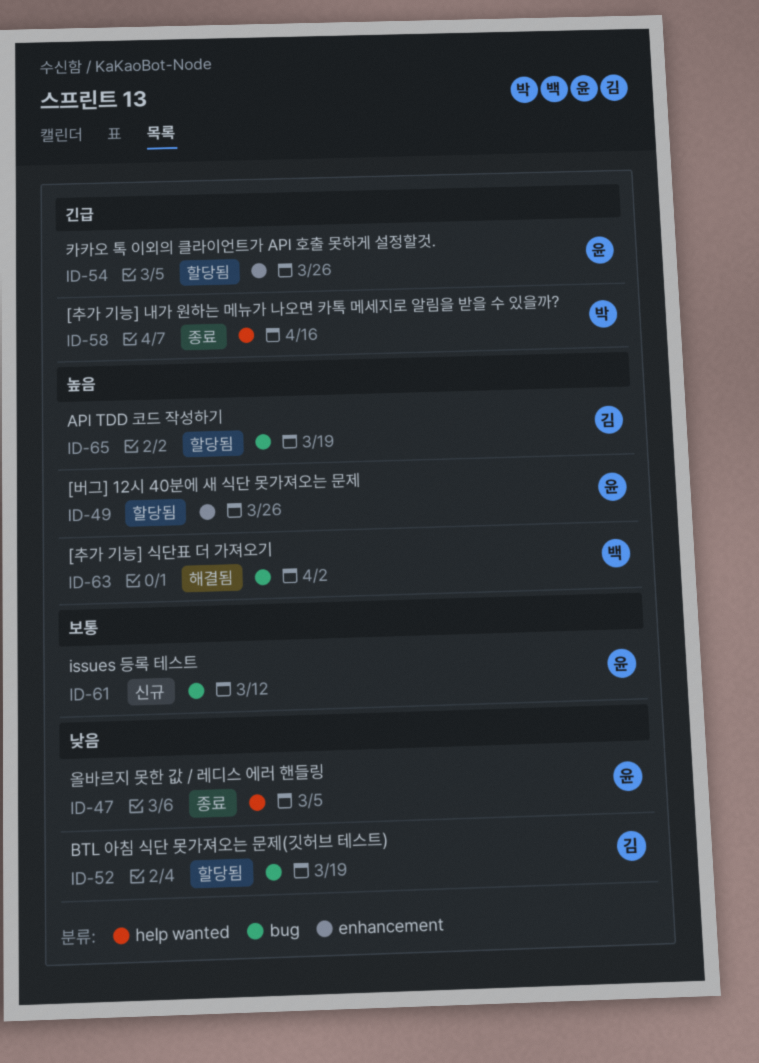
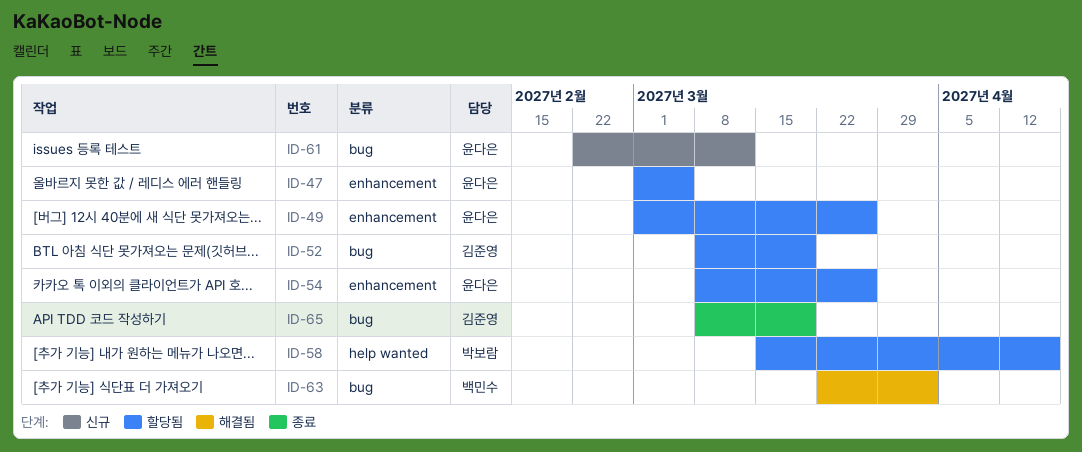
ID-47, status: 종료 -> 할당됨
ID-47, label: help wanted -> enhancement
ID-58, status: 종료 -> 할당됨
ID-65, status: 할당됨 -> 종료

